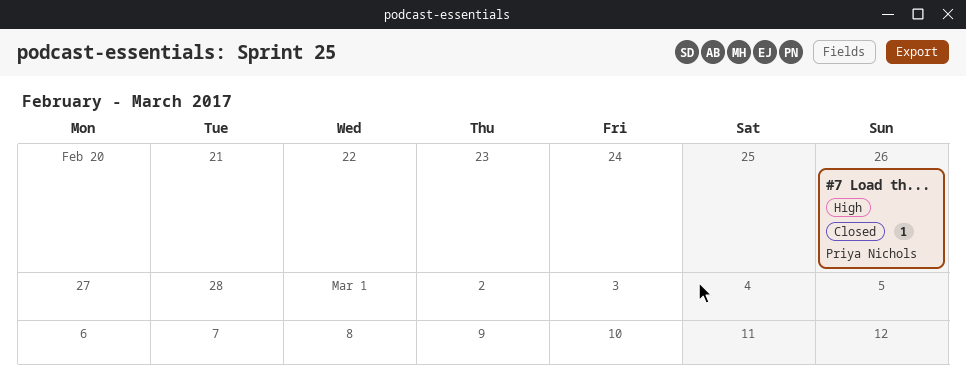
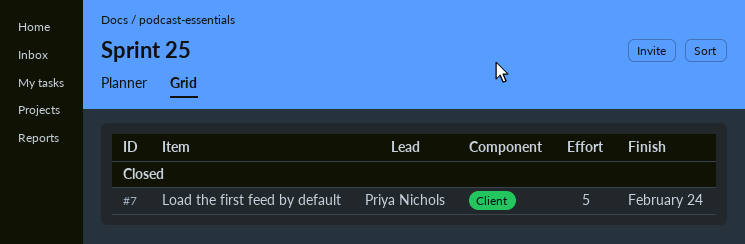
#7, estimate: 1 -> 5
#7, due: Feb 26 -> Feb 24

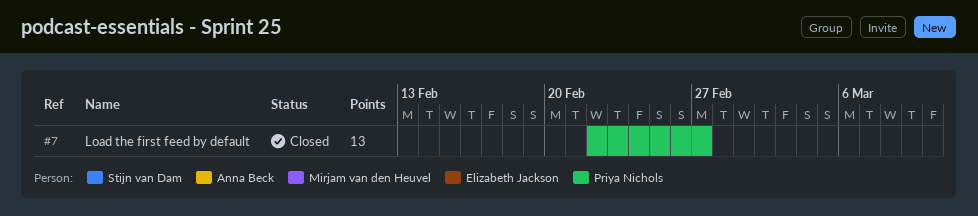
#7, estimate: 5 -> 13
#7, due: Feb 24 -> Feb 27

